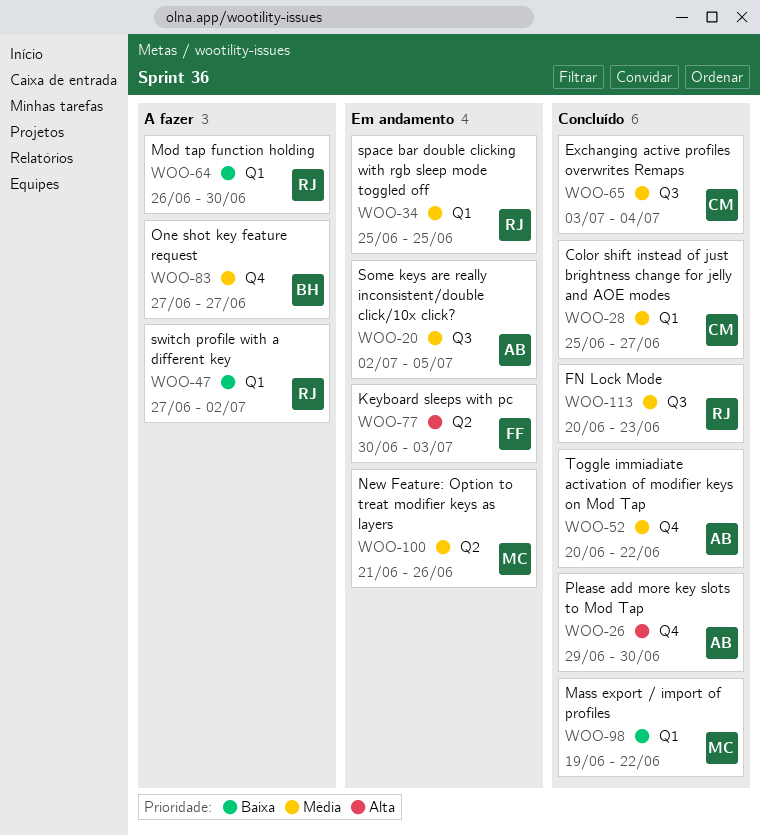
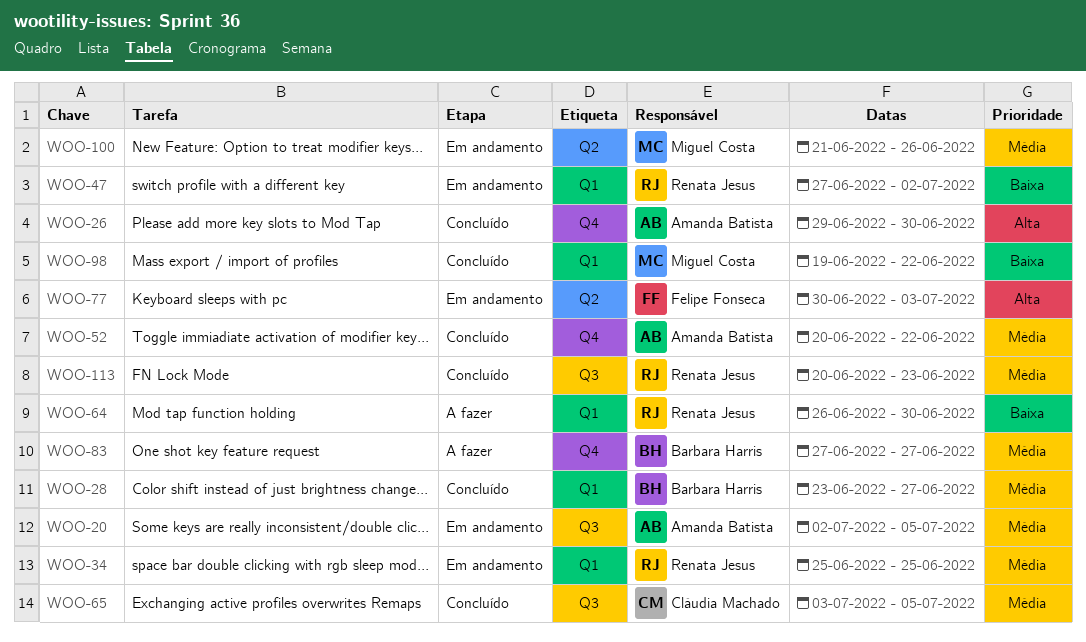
WOO-28, owner: Cláudia Machado -> Barbara Harris
WOO-28, start: Jun 25 -> Jun 23
WOO-47, status: A fazer -> Em andamento
WOO-65, due: Jul 4 -> Jul 5

